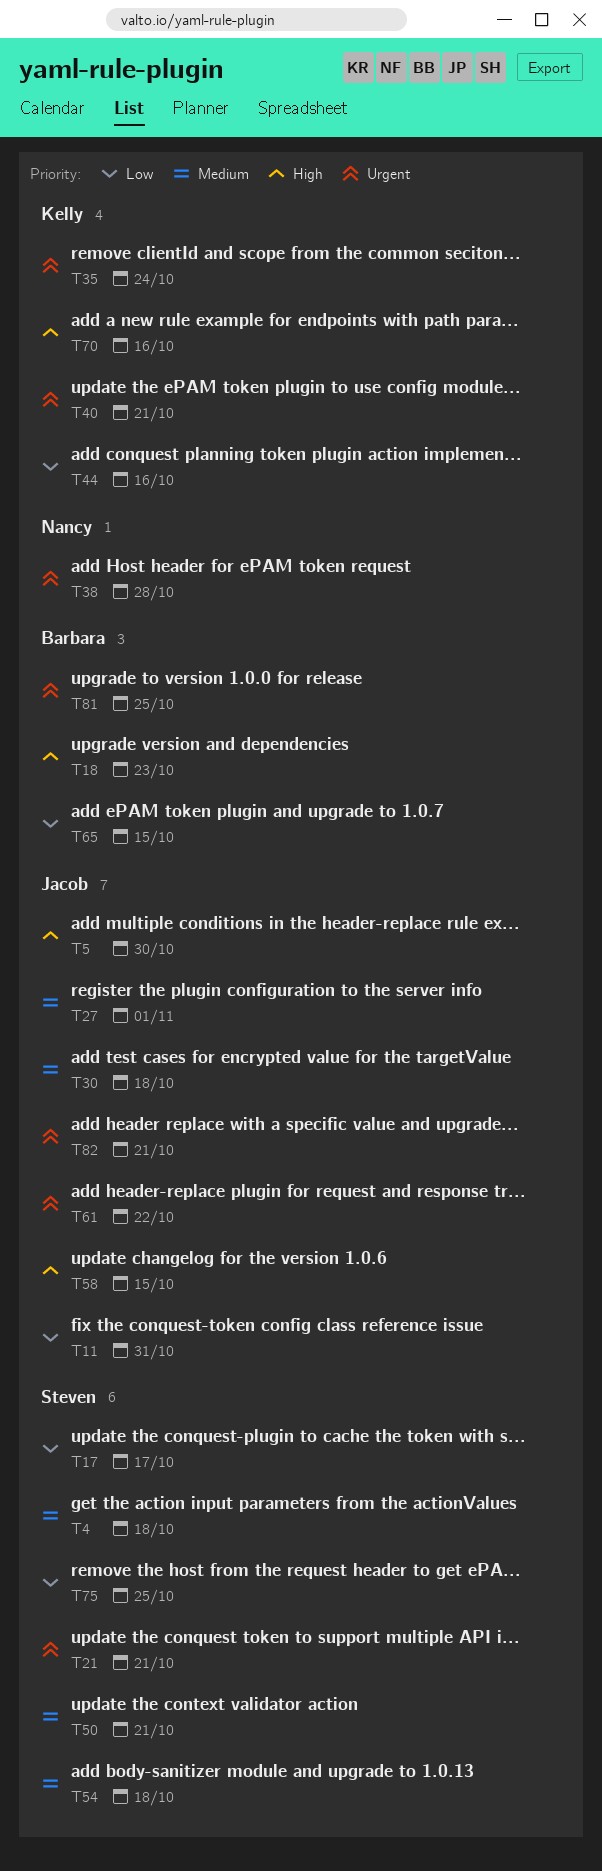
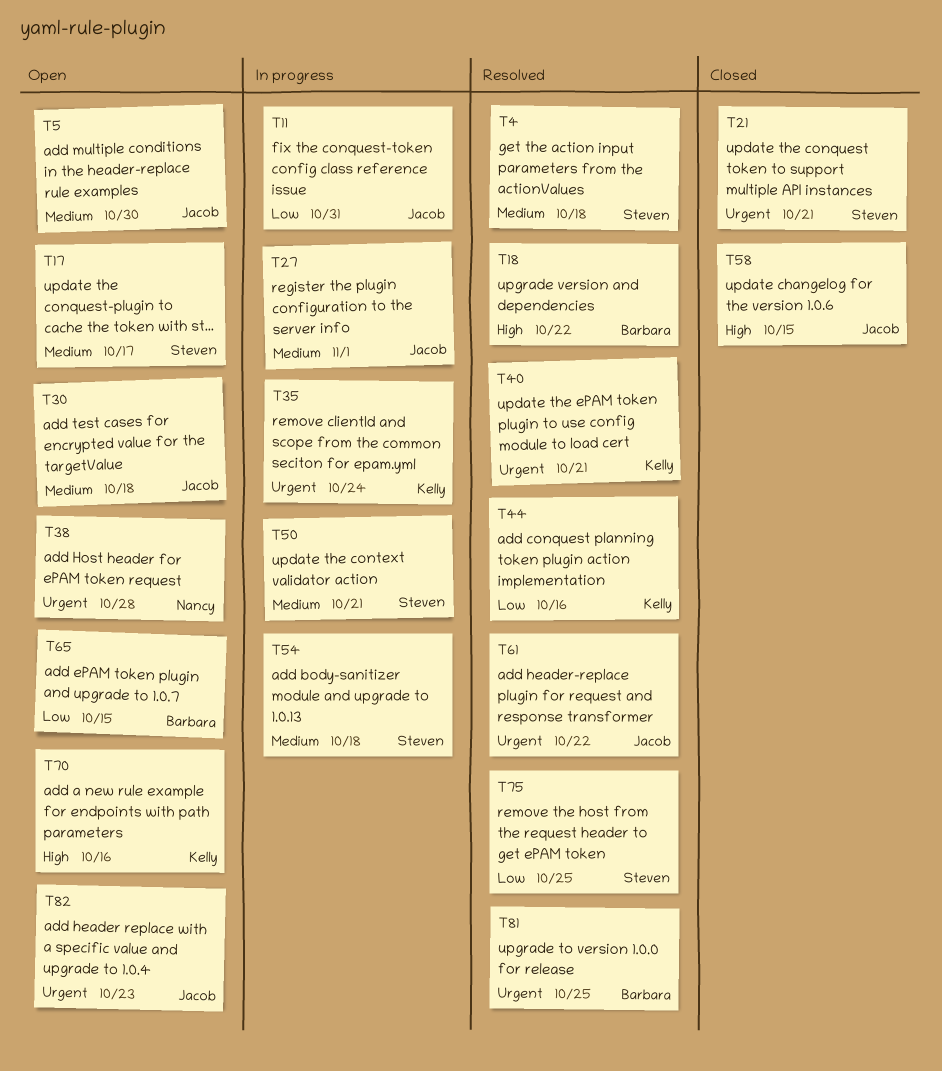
T5, priority: High -> Medium
T17, priority: Low -> Medium
T18, due: Oct 23 -> Oct 22
T82, due: Oct 21 -> Oct 23

